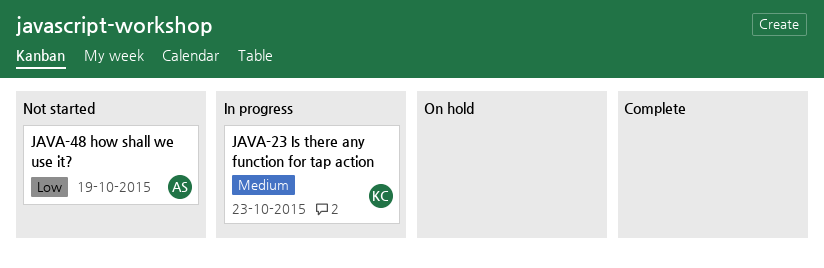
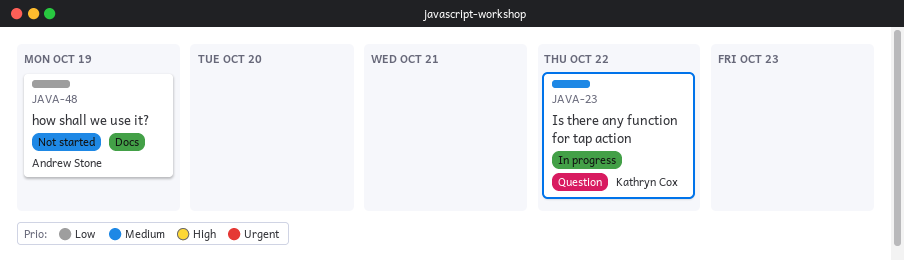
JAVA-23, due: Oct 23 -> Oct 22

